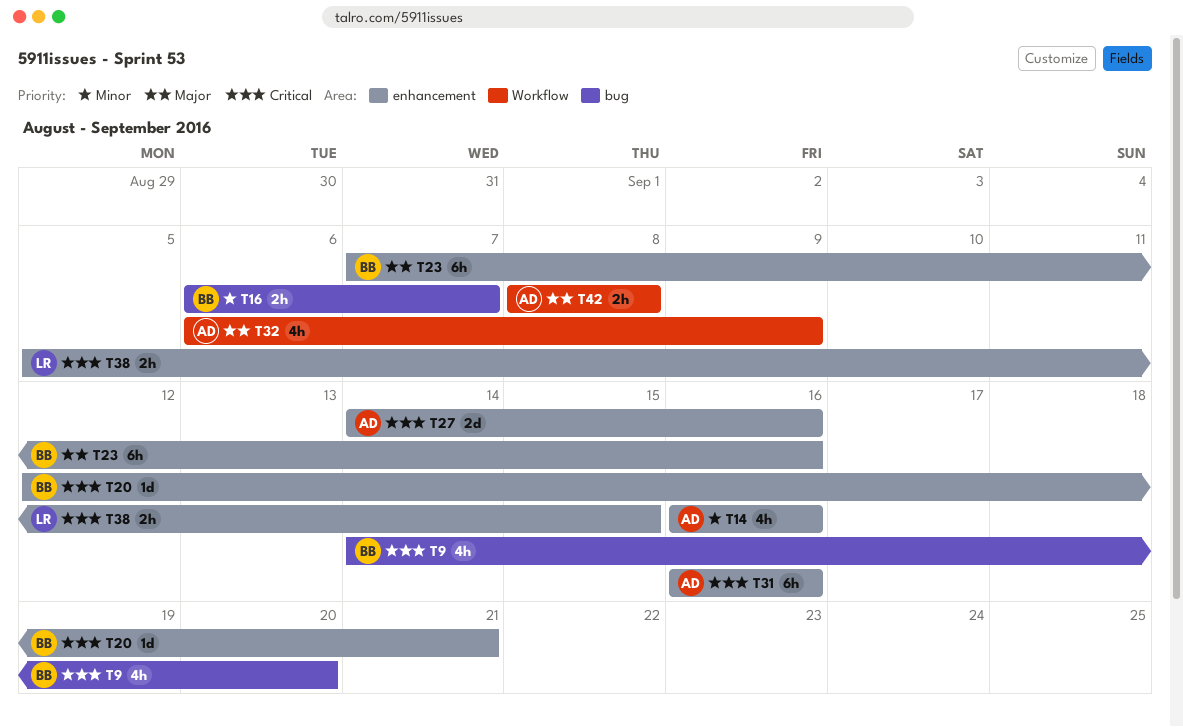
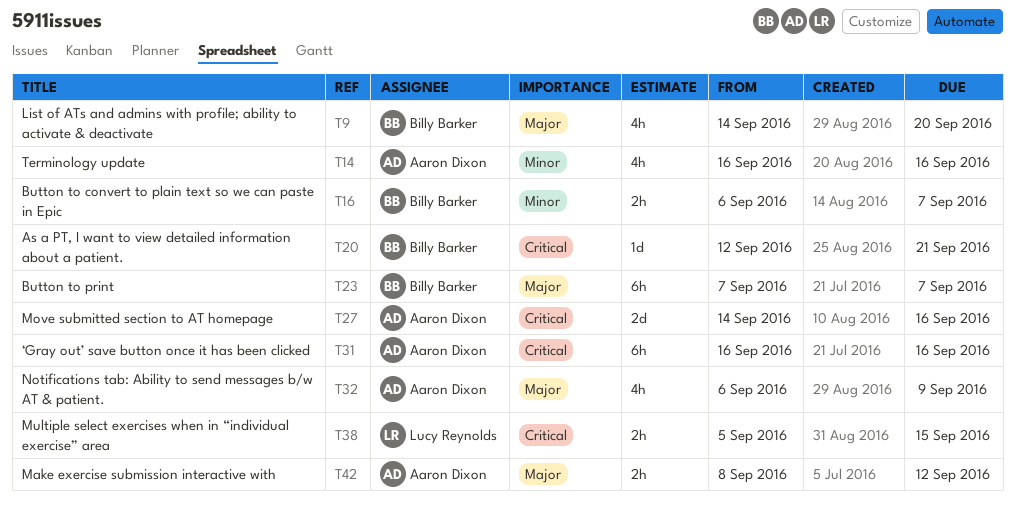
T9, priority: Critical -> Major
T23, due: Sep 16 -> Sep 7
T42, due: Sep 8 -> Sep 12

